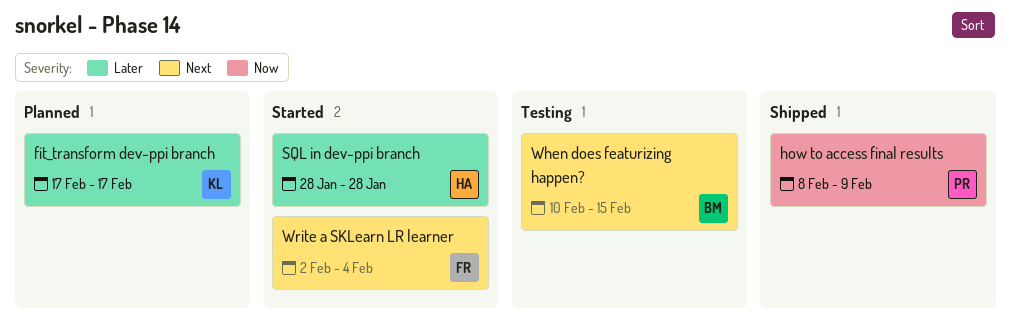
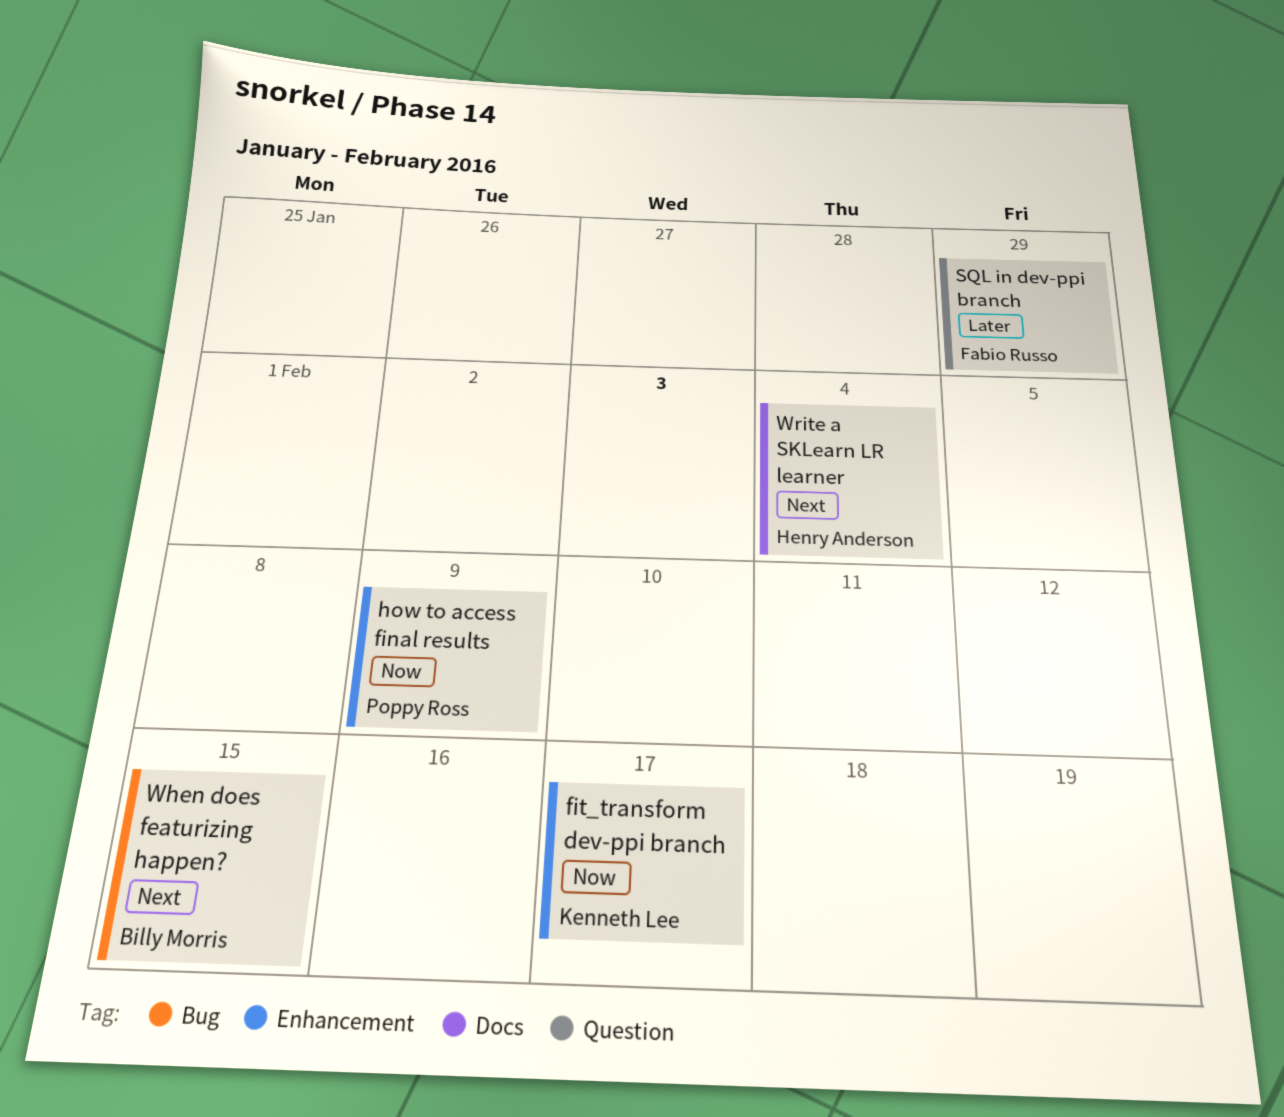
fit_transform dev-ppi branch, priority: Later -> Now
SQL in dev-ppi branch, owner: Henry Anderson -> Fabio Russo
SQL in dev-ppi branch, due: Jan 28 -> Jan 29
Write a SKLearn LR learner, owner: Fabio Russo -> Henry Anderson

